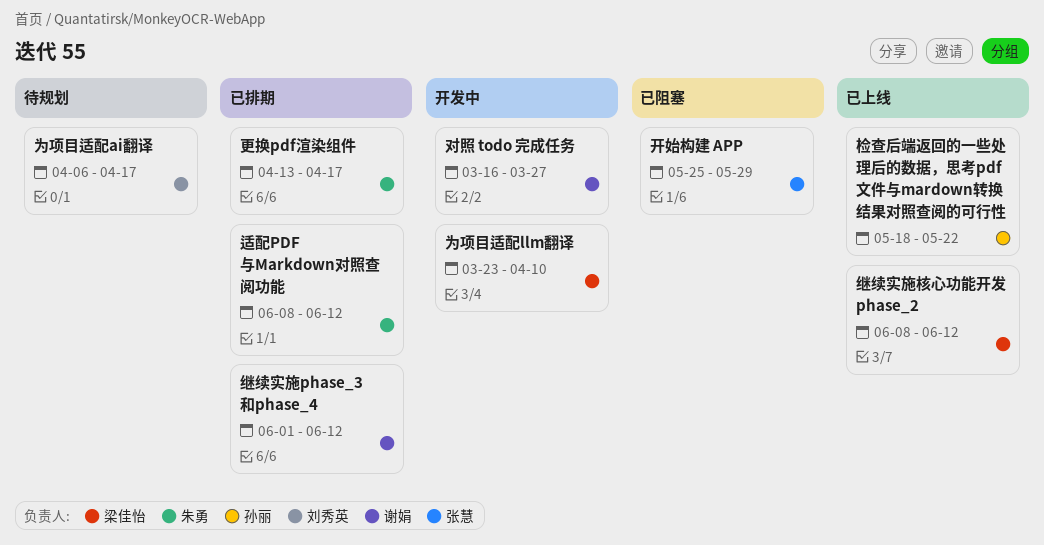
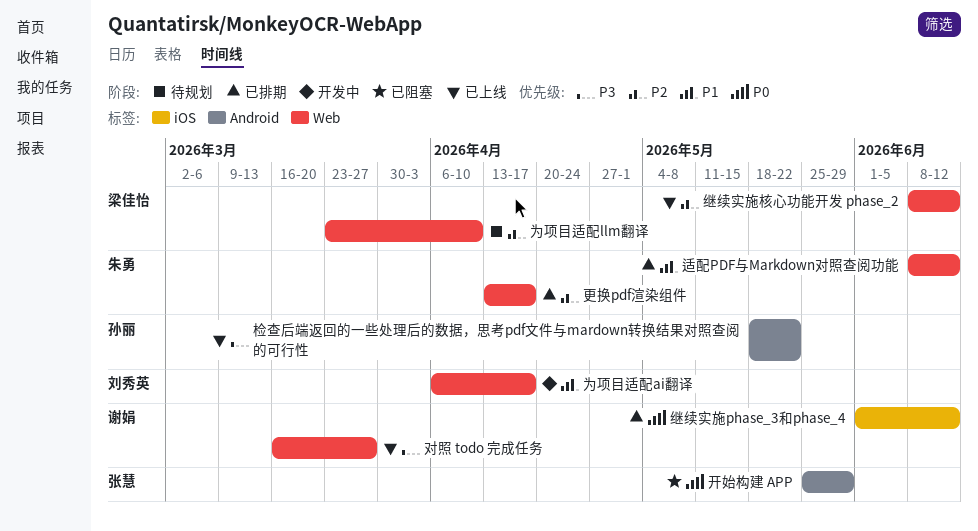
为项目适配ai翻译, status: 待规划 -> 开发中
为项目适配llm翻译, status: 开发中 -> 待规划
对照 todo 完成任务, status: 开发中 -> 已上线

